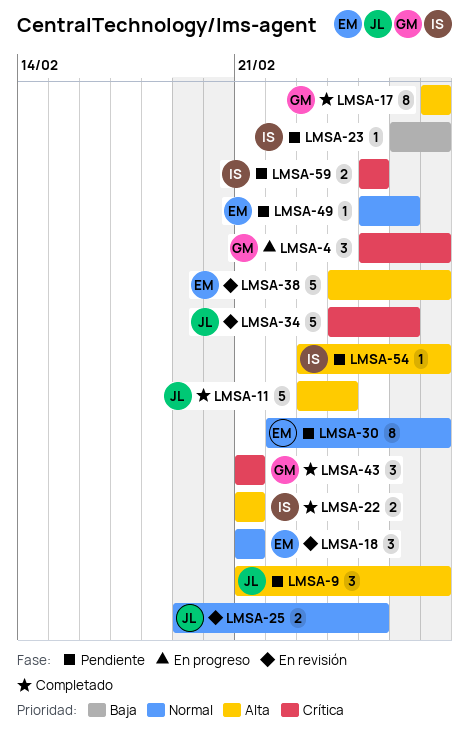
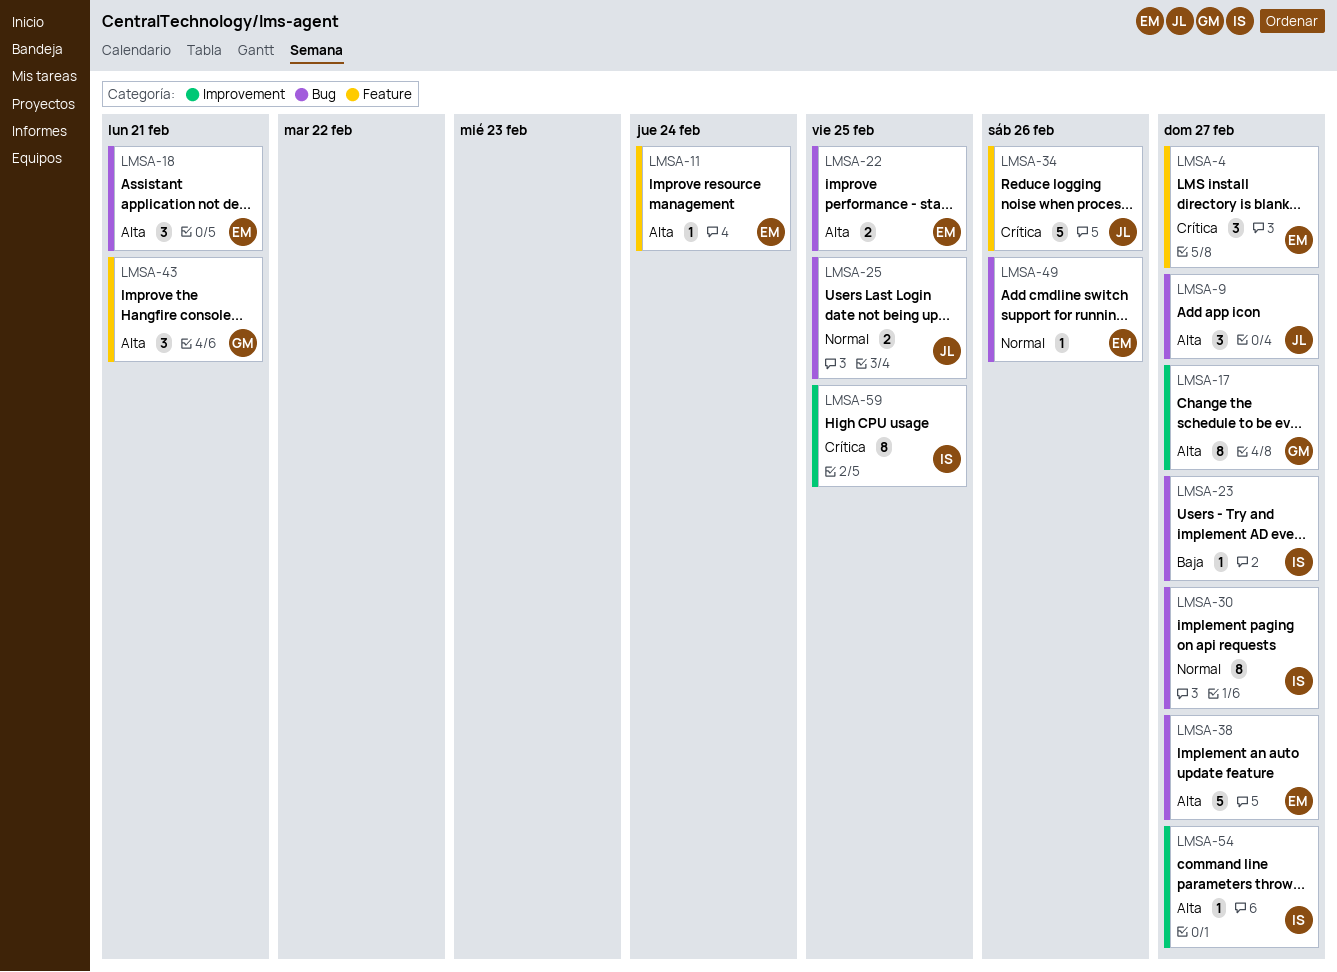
LMSA-4, owner: GM -> EM
LMSA-11, owner: JL -> EM
LMSA-11, estimate: 5 -> 1
LMSA-18, priority: Normal -> Alta
LMSA-22, owner: IS -> EM
LMSA-22, due: Feb 21 -> Feb 25
LMSA-30, owner: EM -> IS
LMSA-43, priority: Crítica -> Alta
LMSA-59, estimate: 2 -> 8

